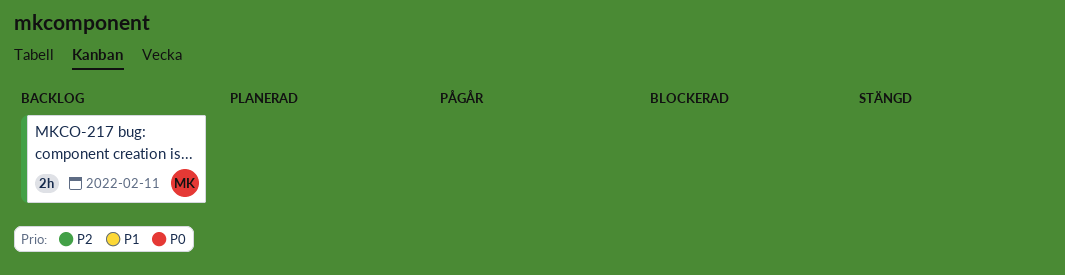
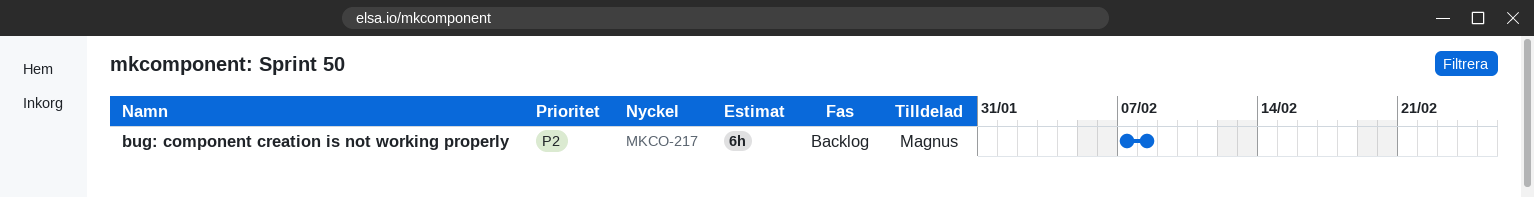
MKCO-217, estimate: 2h -> 6h
MKCO-217, due: Feb 11 -> Feb 8

